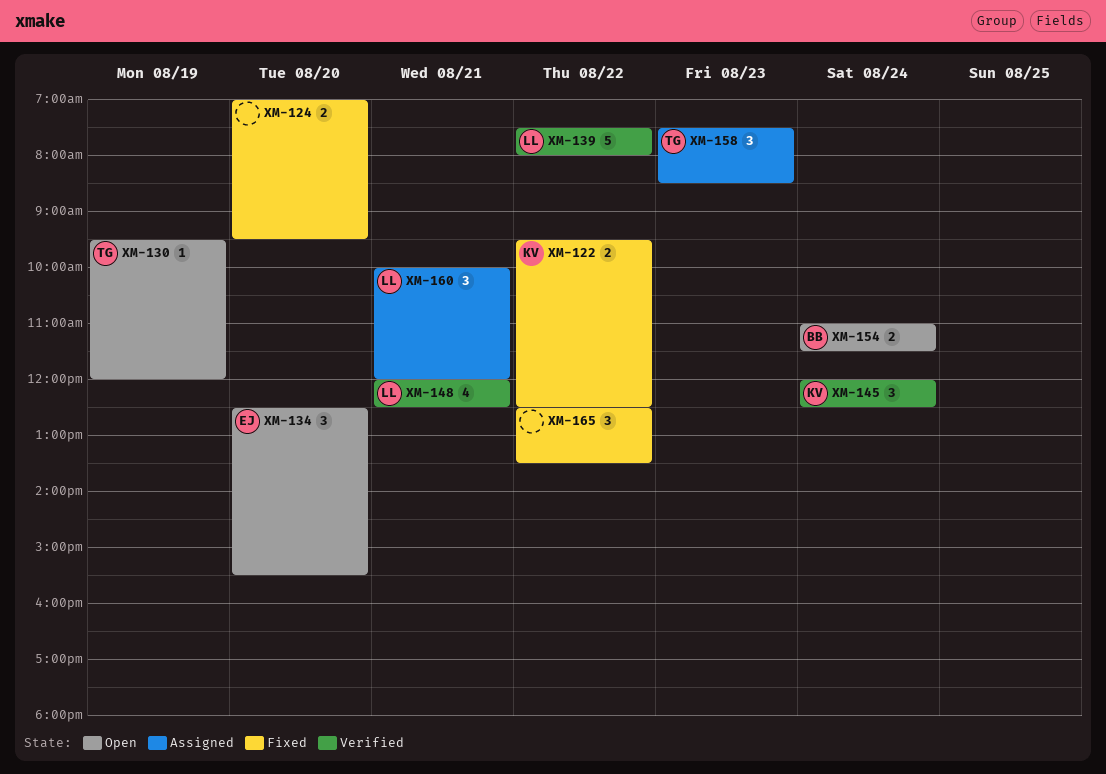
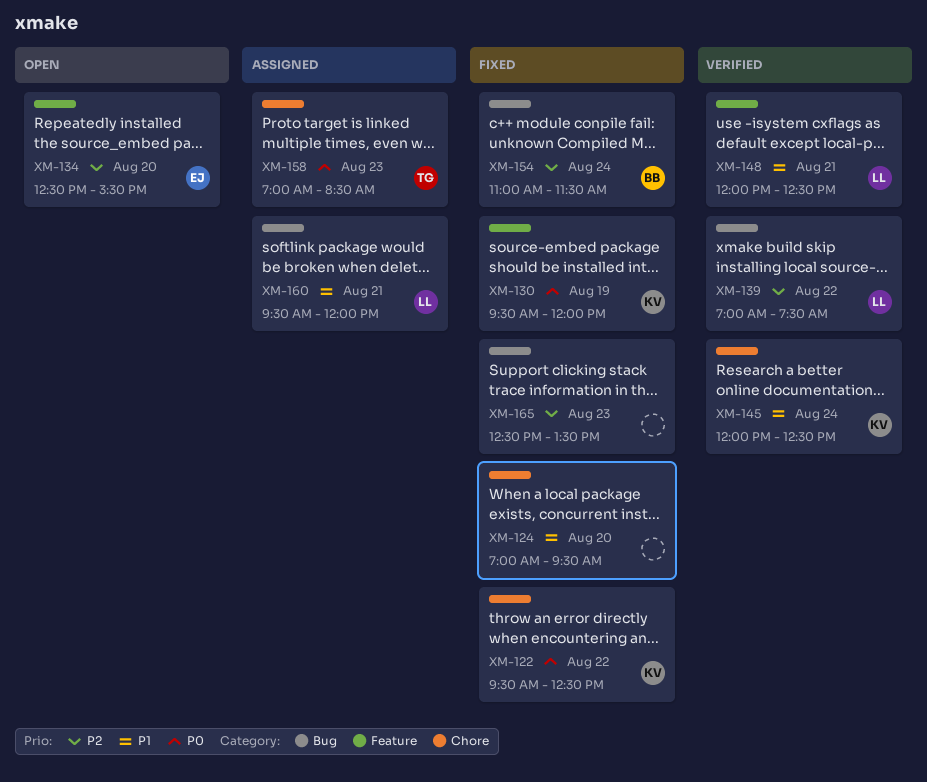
XM-130, status: Open -> Fixed
XM-130, owner: TG -> KV
XM-139, begins: 07:30 -> 07:00
XM-139, ends: 08:00 -> 07:30
XM-154, status: Open -> Fixed
XM-158, begins: 07:30 -> 07:00
XM-160, begins: 10:00 -> 09:30
XM-165, day: Aug 22 -> Aug 23

